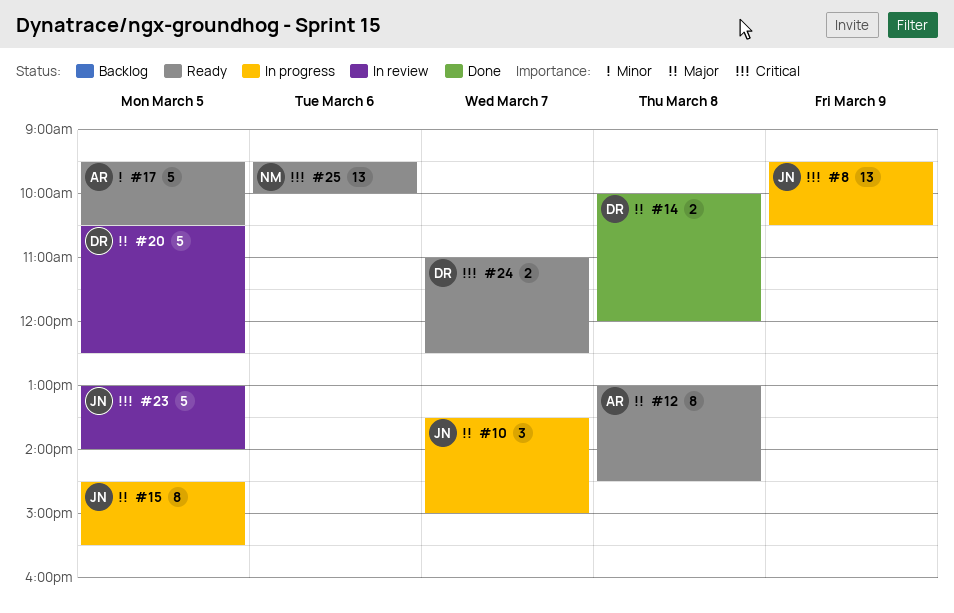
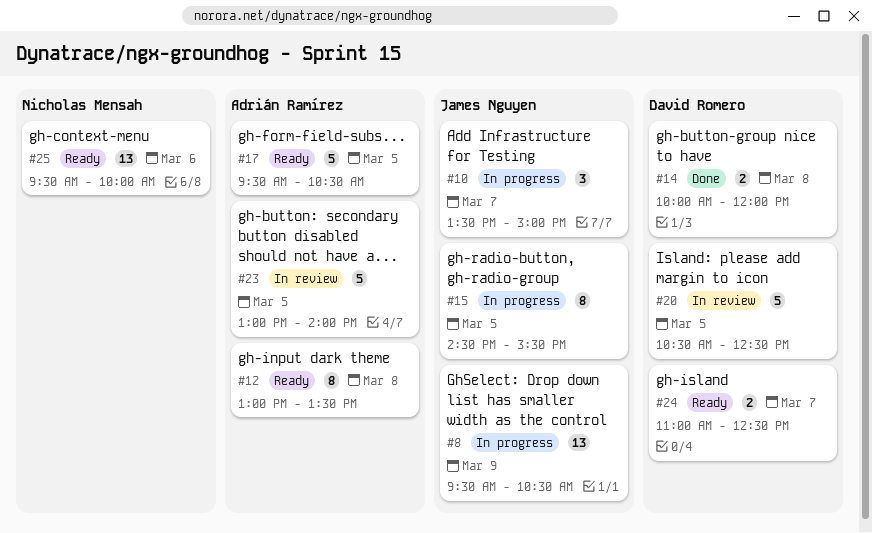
#12, ends: 14:30 -> 13:30
#23, owner: James Nguyen -> Adrián Ramírez

